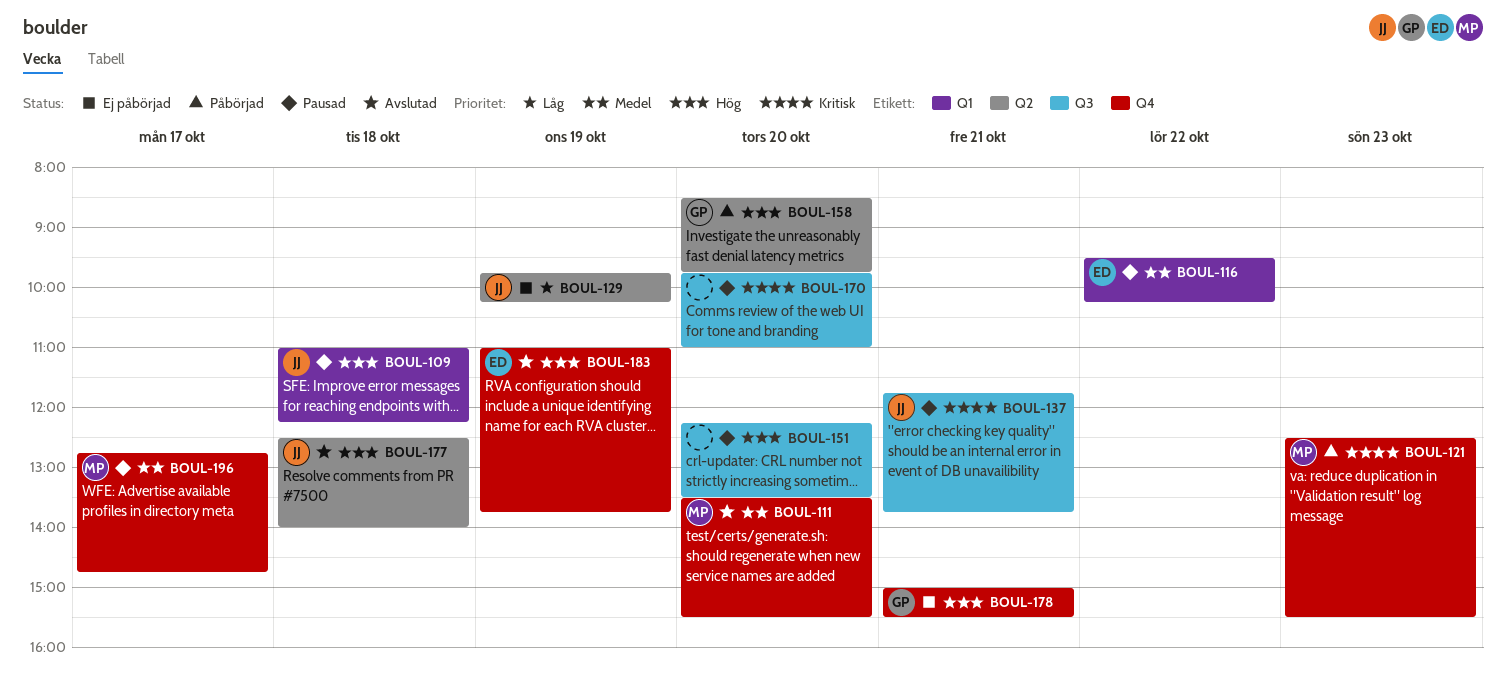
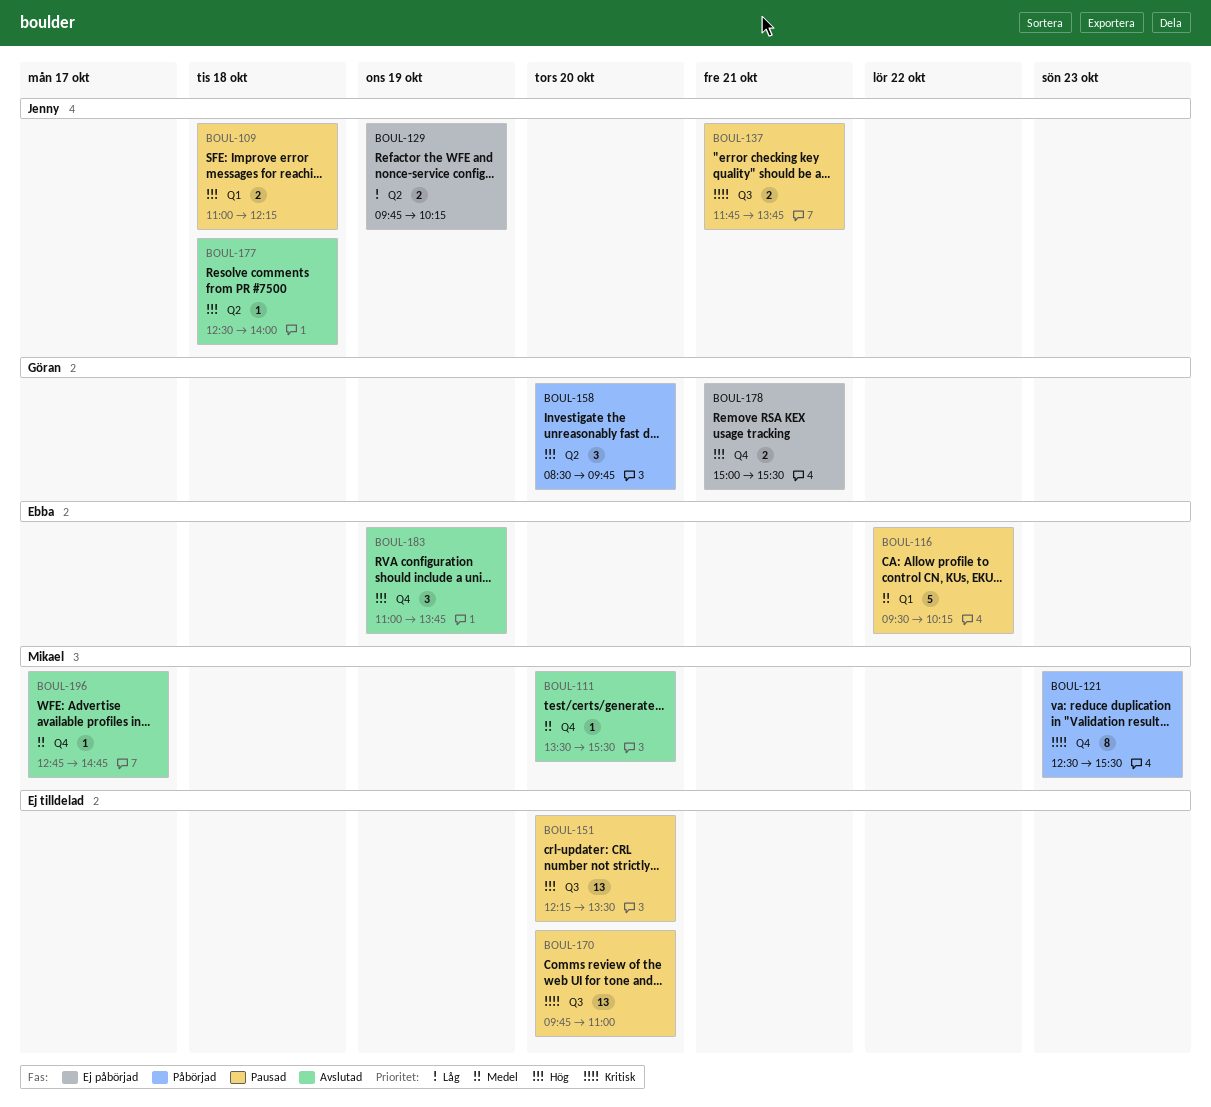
BOUL-196, status: Pausad -> Avslutad

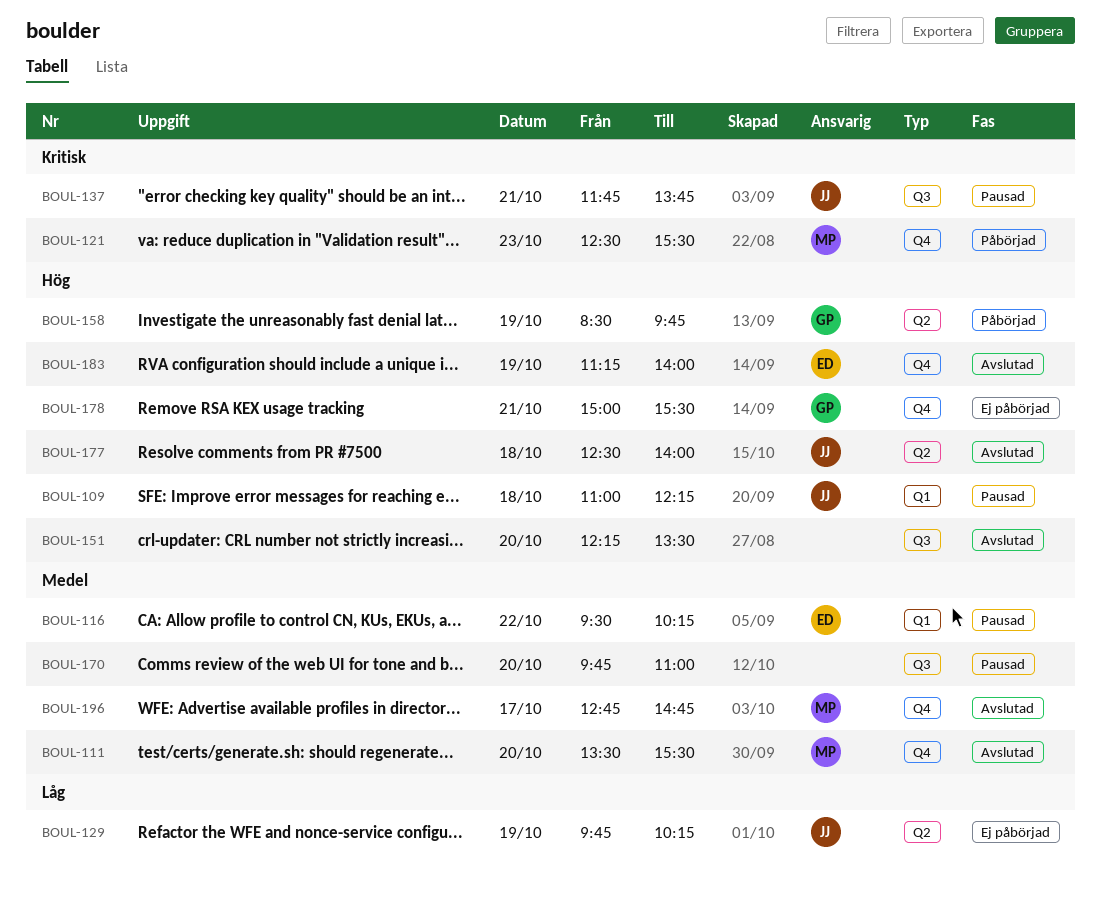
BOUL-151, status: Pausad -> Avslutad
BOUL-158, day: Oct 20 -> Oct 19
BOUL-170, priority: Kritisk -> Medel
BOUL-183, begins: 11:00 -> 11:15
BOUL-183, ends: 13:45 -> 14:00

